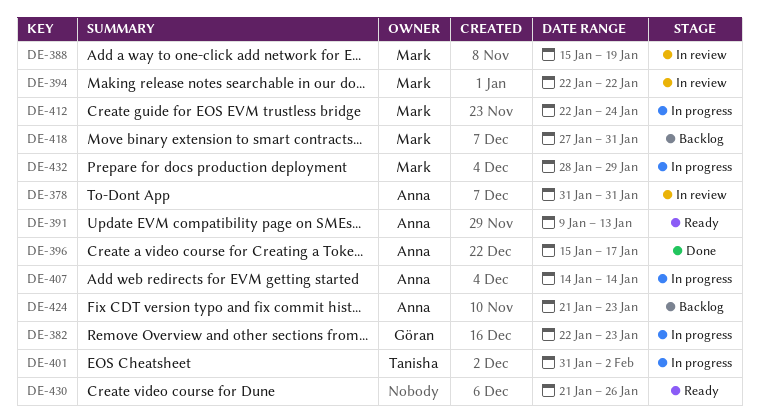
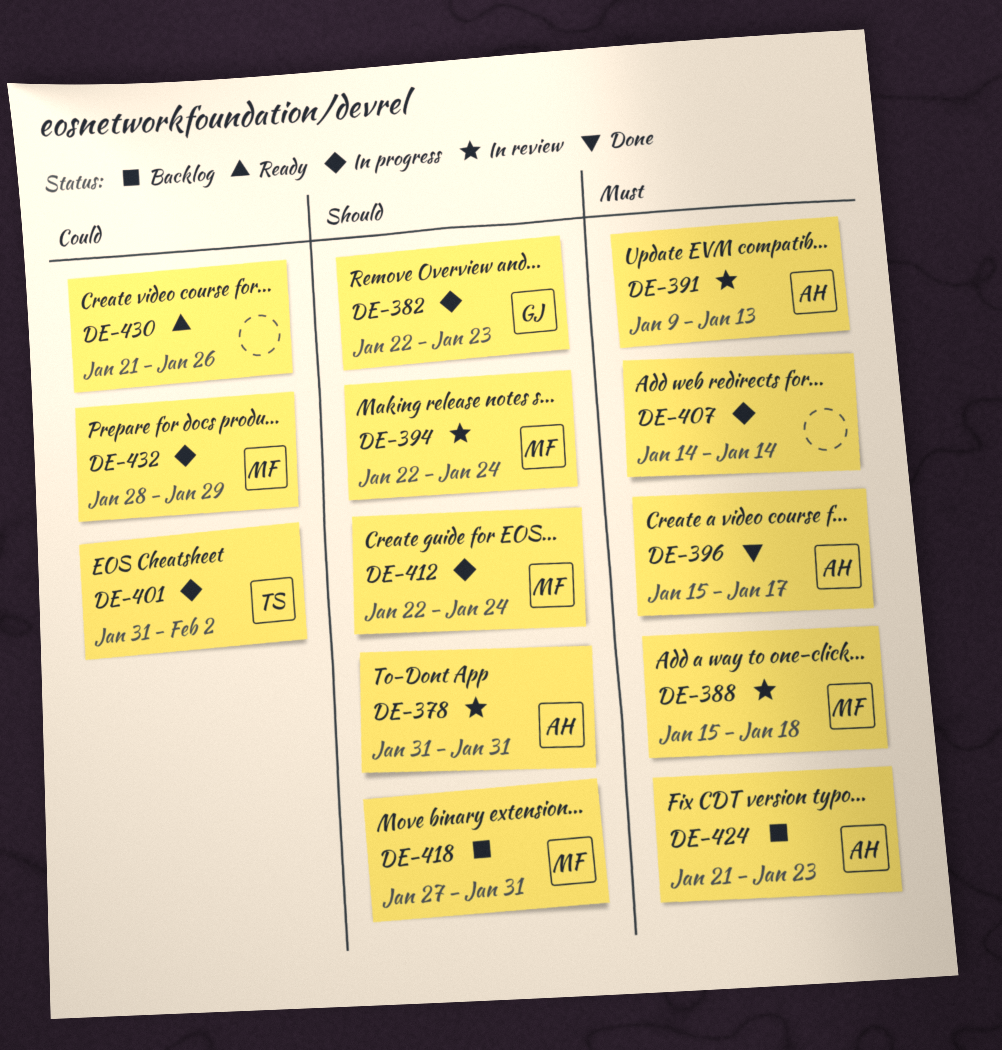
DE-388, due: Jan 19 -> Jan 18
DE-391, status: Ready -> In review
DE-394, due: Jan 22 -> Jan 24
DE-407, owner: Anna -> none

